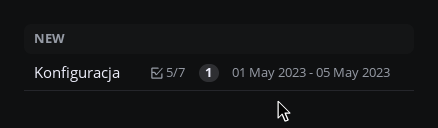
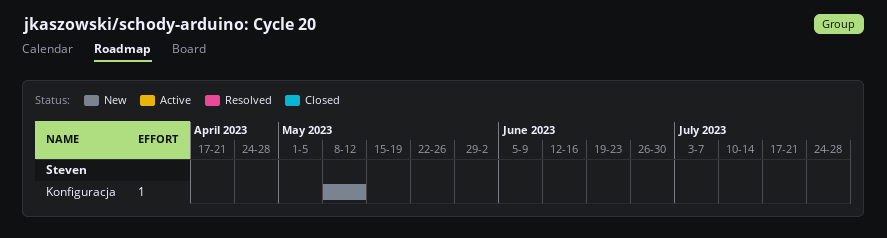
Konfiguracja, start: May 1 -> May 8
Konfiguracja, due: May 5 -> May 12

